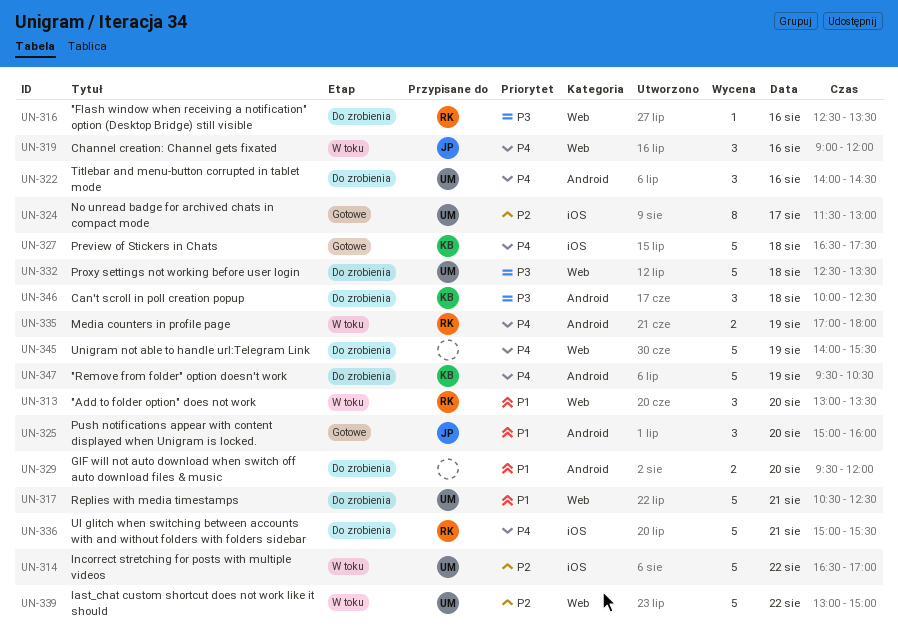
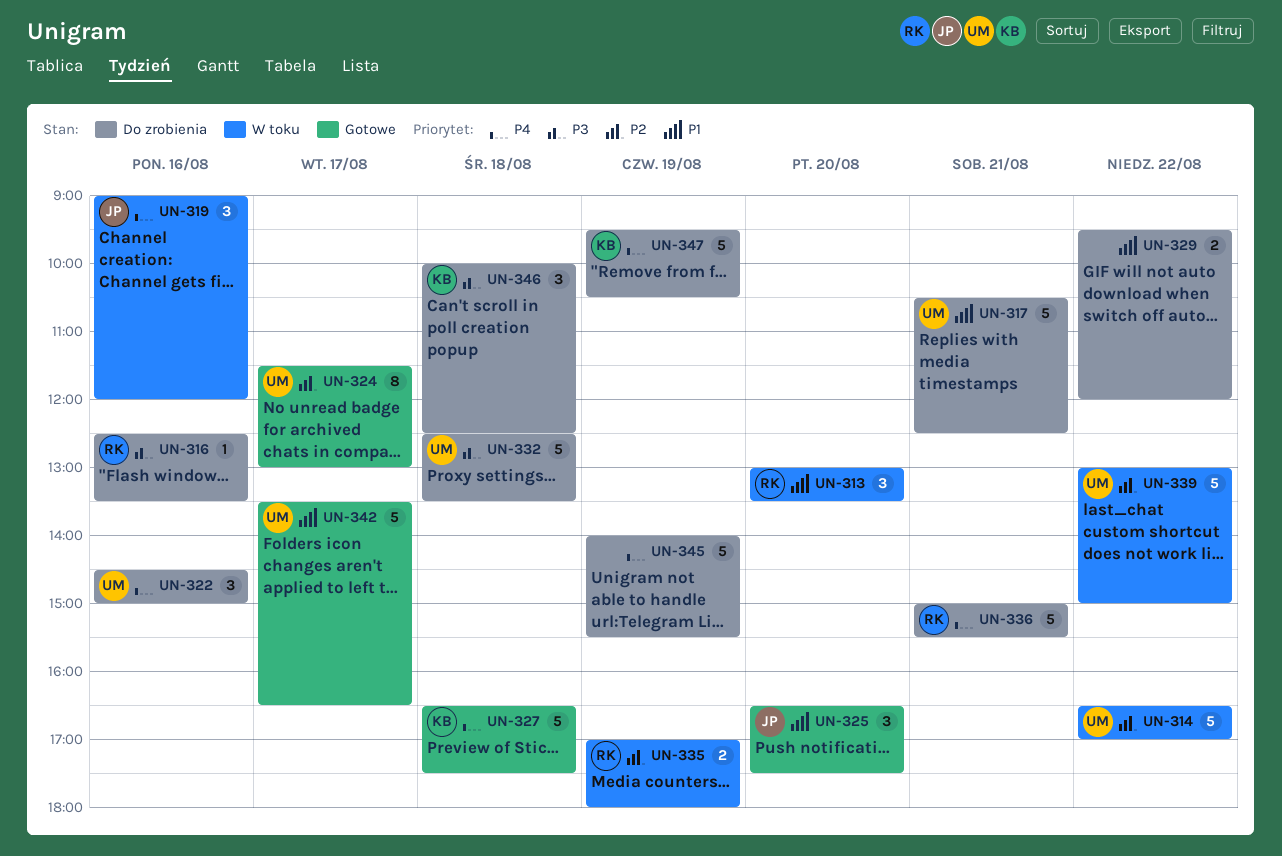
UN-322, begins: 14:00 -> 14:30
UN-322, ends: 14:30 -> 15:00
UN-325, begins: 15:00 -> 16:30
UN-325, ends: 16:00 -> 17:30
UN-329, day: Aug 20 -> Aug 22
UN-335, priority: P4 -> P2
UN-342: none -> present

